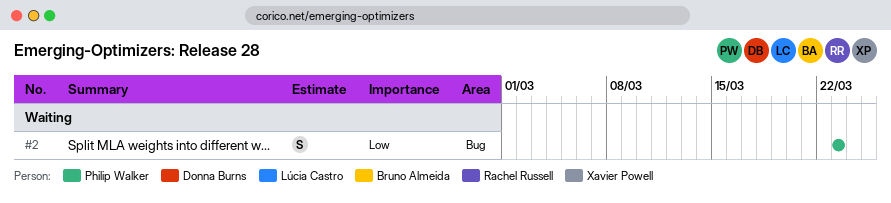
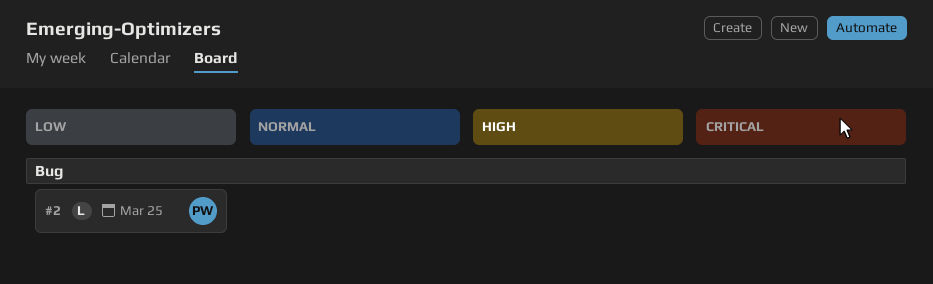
#2, estimate: S -> L
#2, due: Mar 23 -> Mar 25

